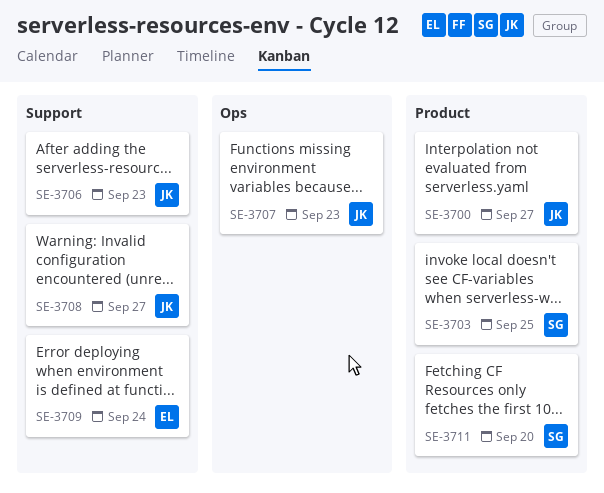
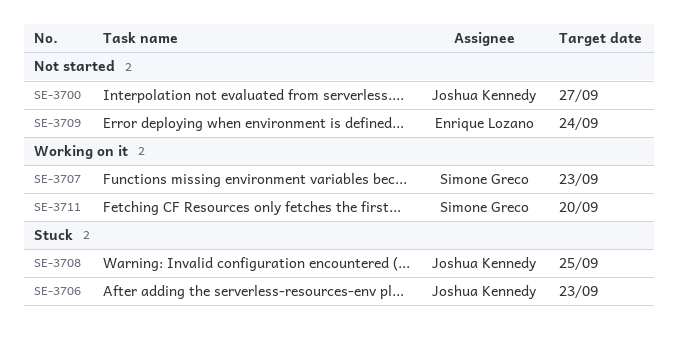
SE-3703: present -> none
SE-3707, owner: Joshua Kennedy -> Simone Greco
SE-3708, due: Sep 27 -> Sep 25

